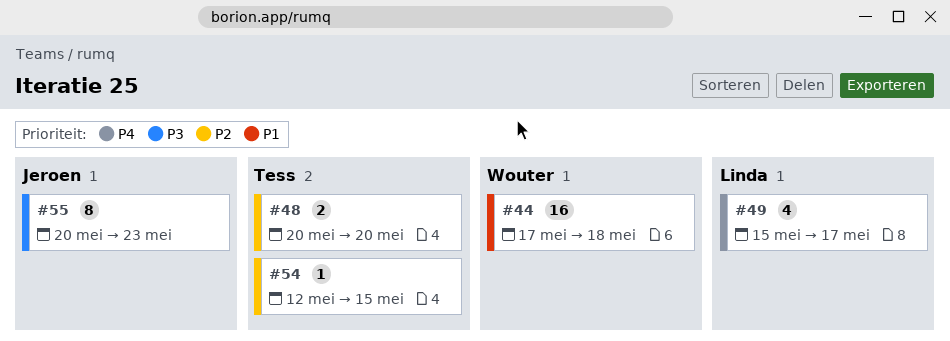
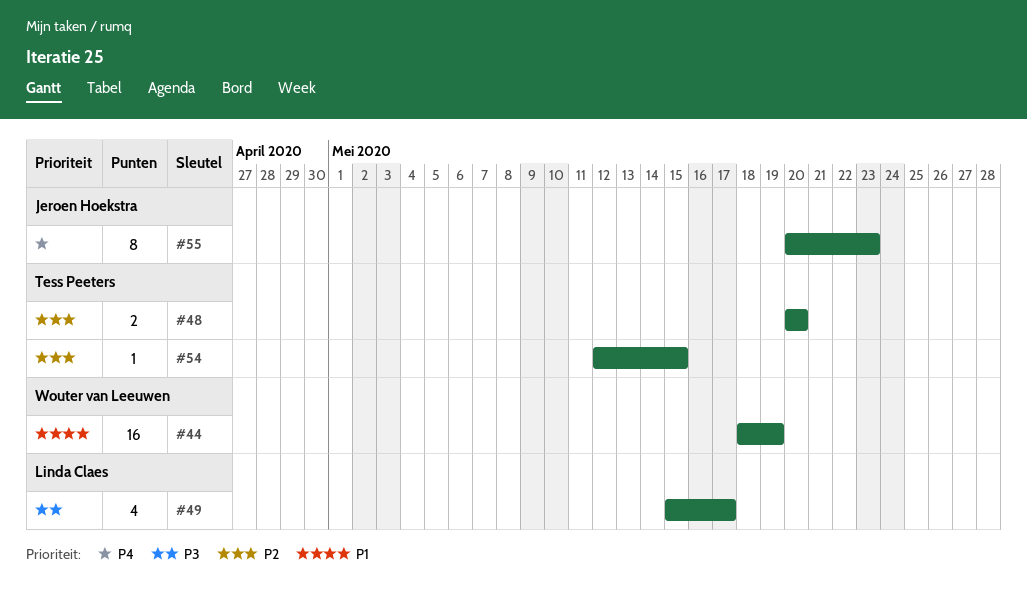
#44, start: May 17 -> May 18
#44, due: May 18 -> May 19
#49, priority: P4 -> P3
#55, priority: P3 -> P4

